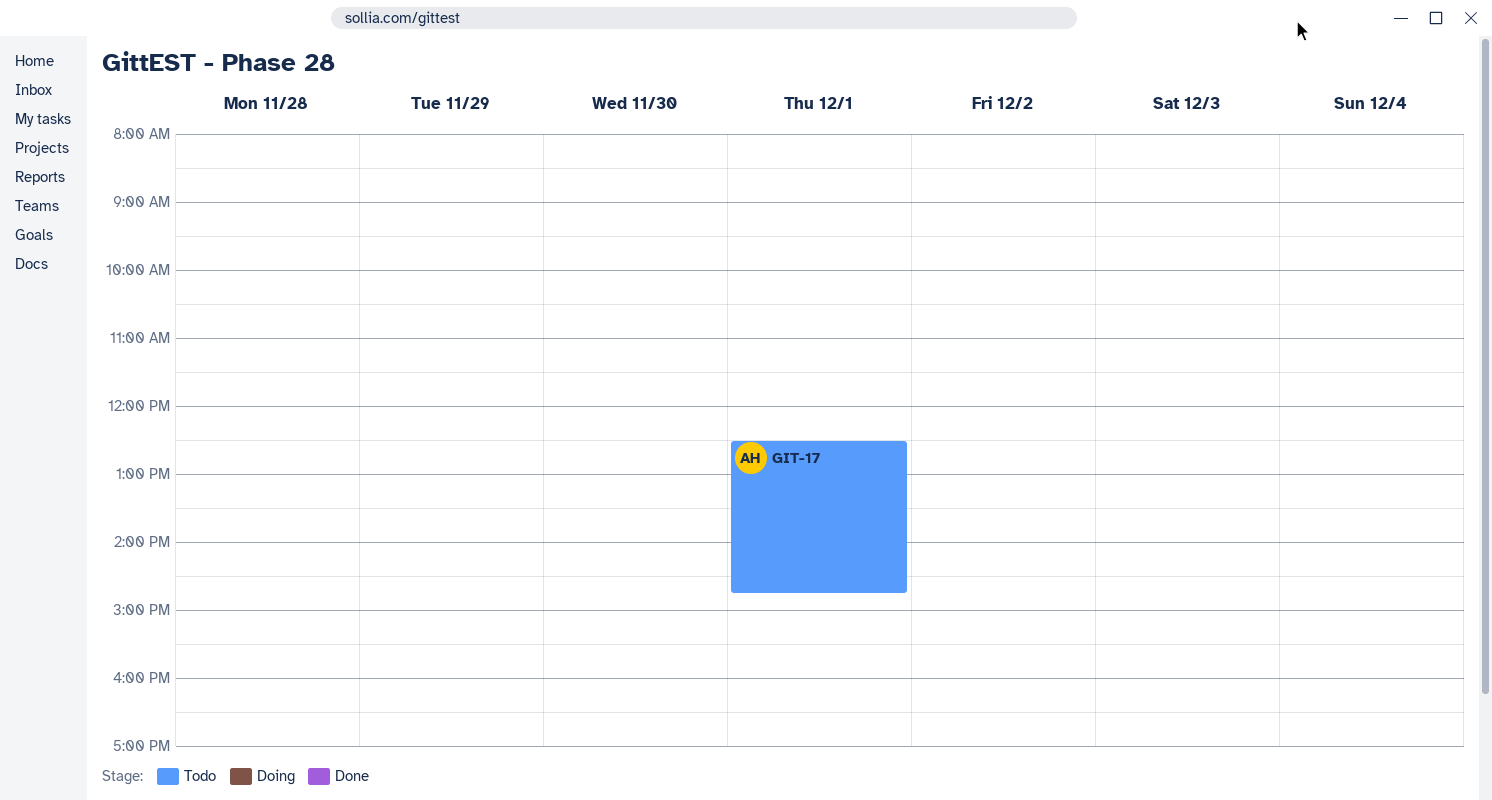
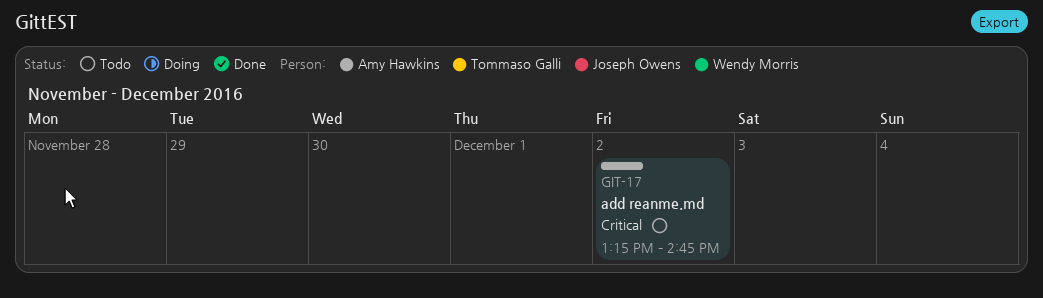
GIT-17, day: Dec 1 -> Dec 2
GIT-17, begins: 12:30 -> 13:15

